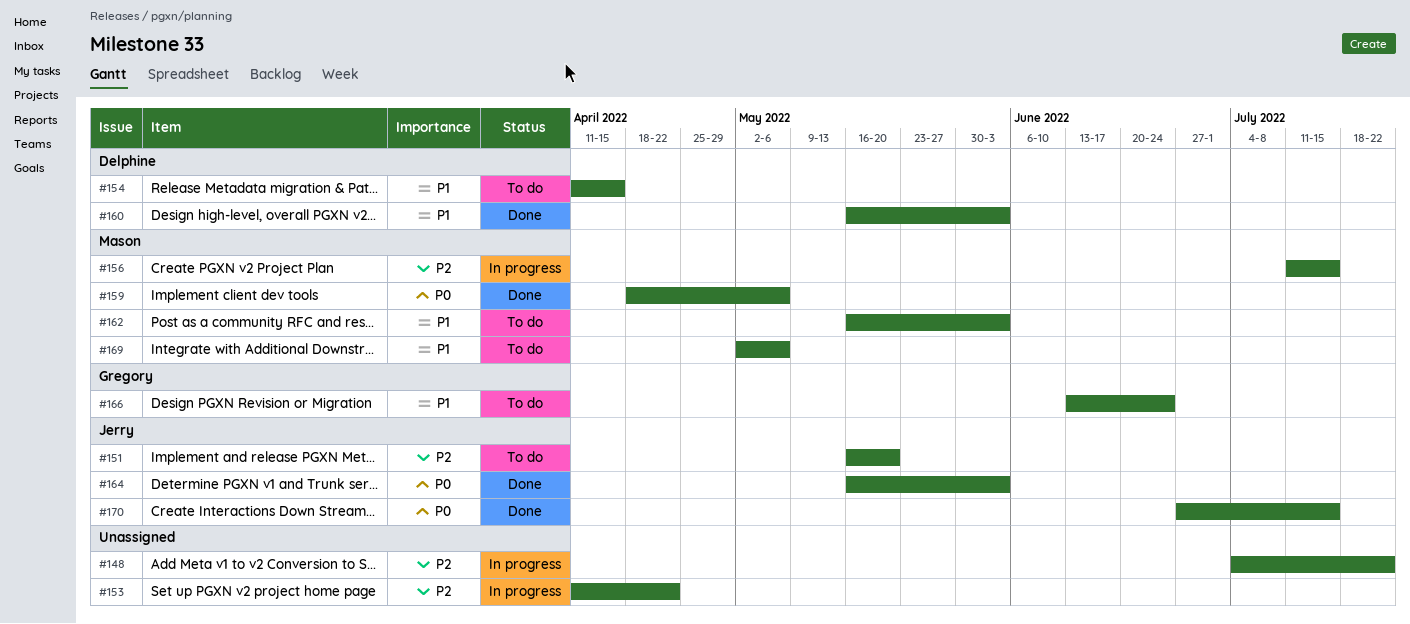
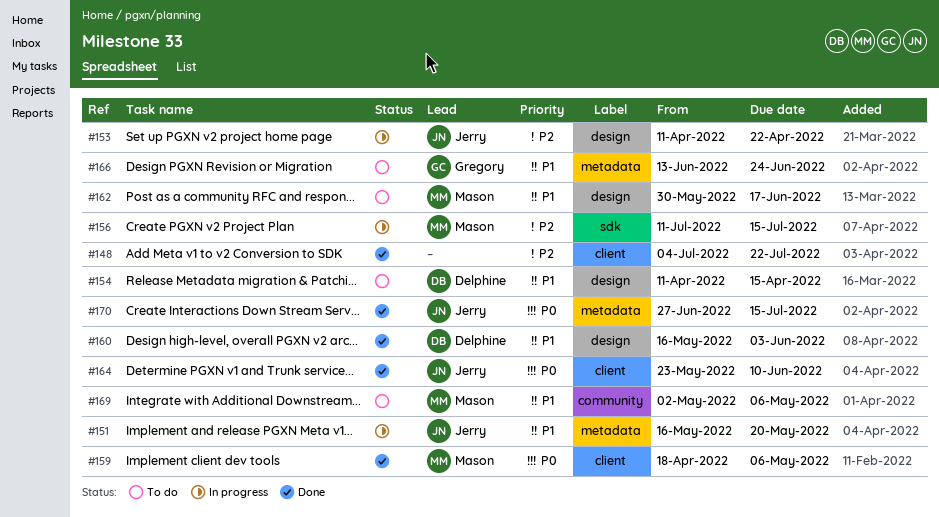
#148, status: In progress -> Done
#151, status: To do -> In progress
#151, priority: P2 -> P1
#153, owner: none -> Jerry
#162, start: May 16 -> May 30
#162, due: Jun 3 -> Jun 17
#164, start: May 16 -> May 23
#164, due: Jun 3 -> Jun 10

